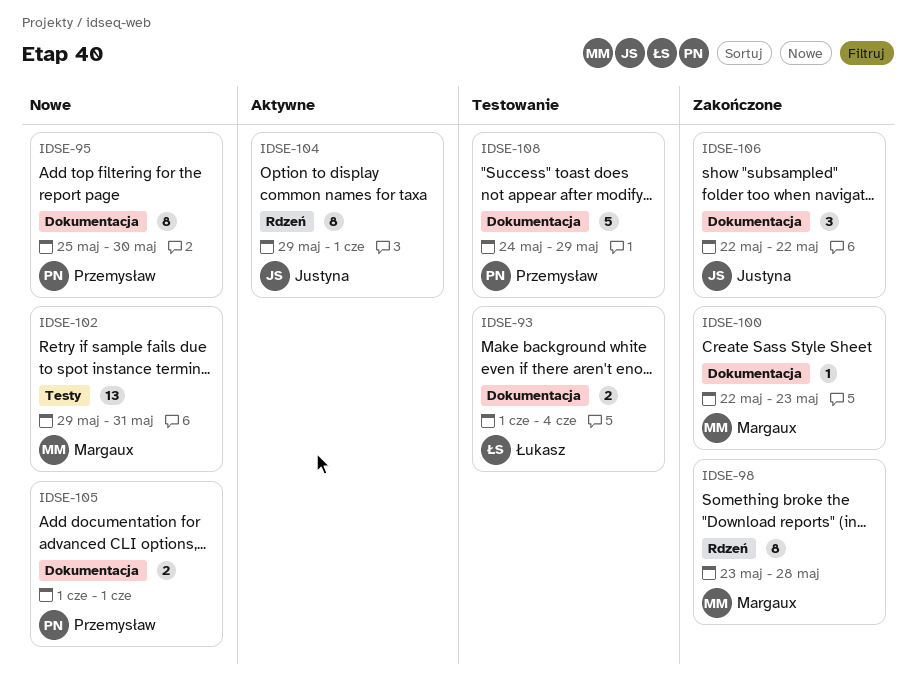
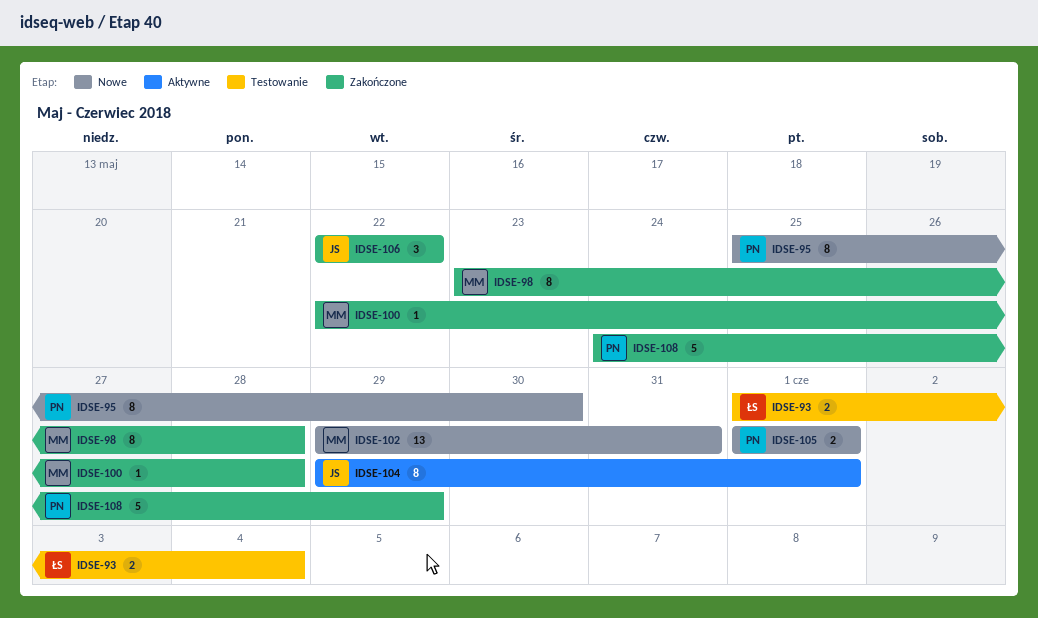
IDSE-100, due: May 23 -> May 28
IDSE-108, status: Testowanie -> Zakończone

